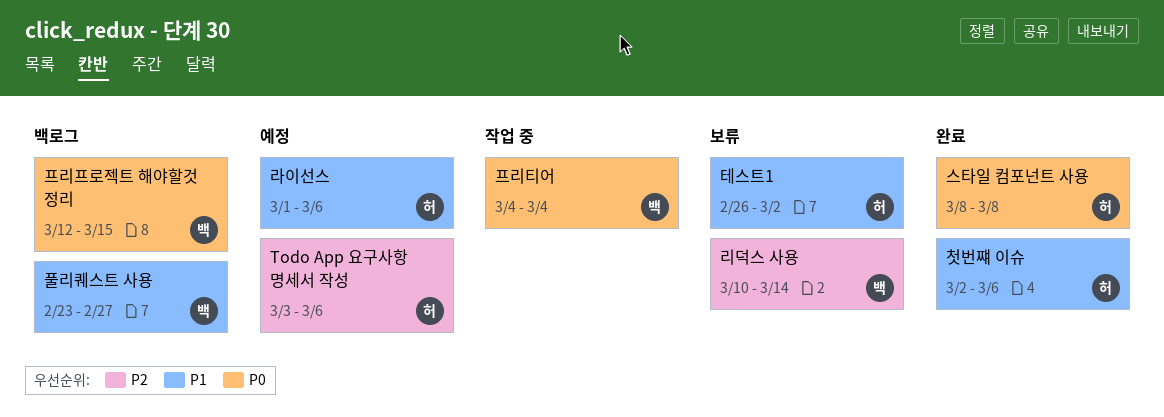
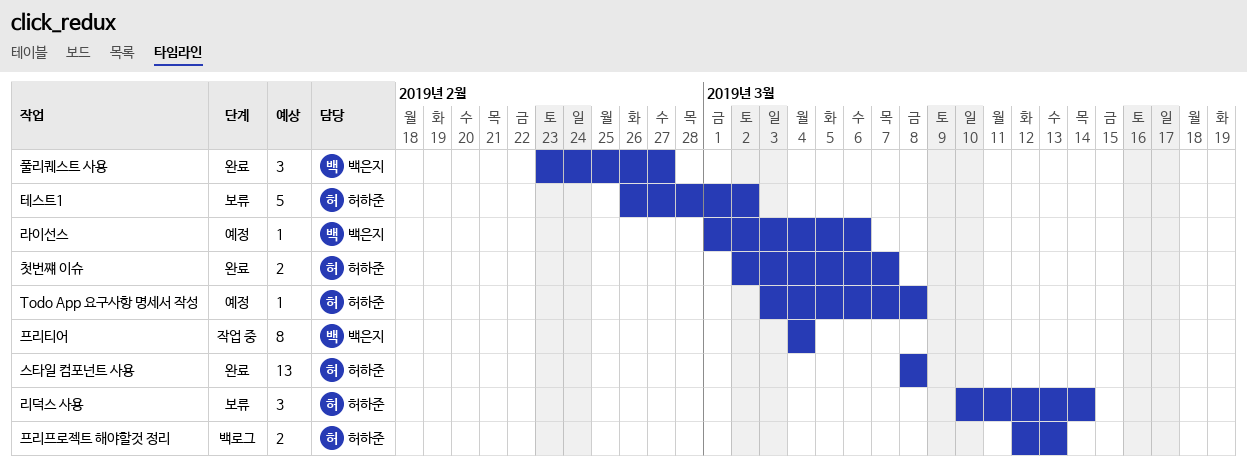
Todo App 요구사항 명세서 작성, due: Mar 6 -> Mar 8
라이선스, owner: 허하준 -> 백은지
리덕스 사용, owner: 백은지 -> 허하준
첫번쨰 이슈, due: Mar 6 -> Mar 7
풀리퀘스트 사용, status: 백로그 -> 완료
프리프로젝트 해야할것 정리, owner: 백은지 -> 허하준
프리프로젝트 해야할것 정리, due: Mar 15 -> Mar 13

